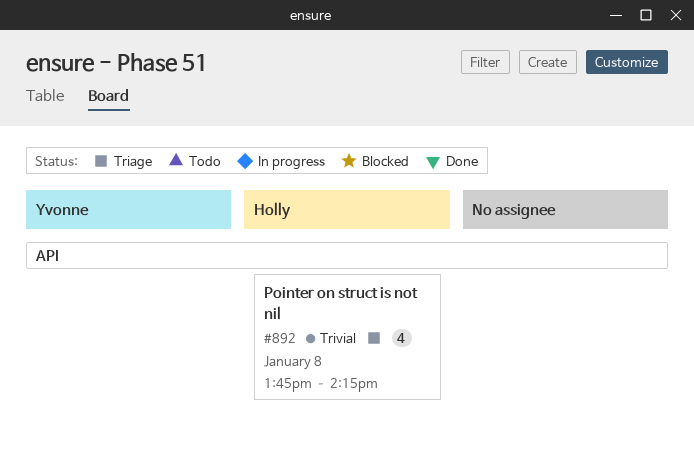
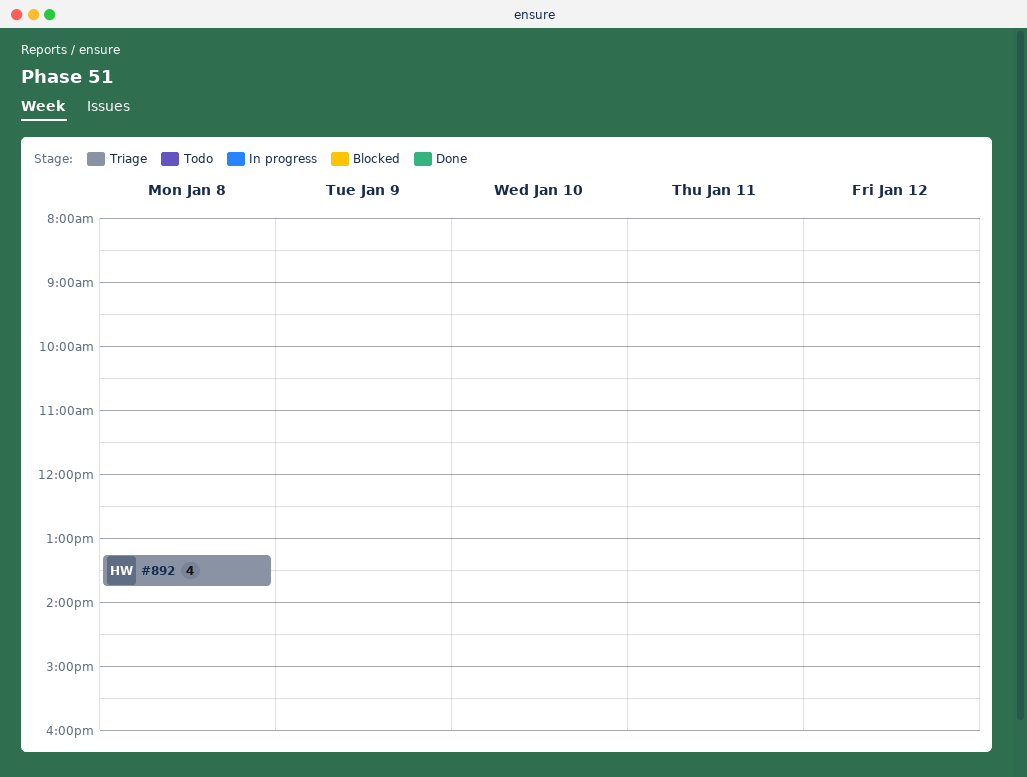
#892, begins: 13:45 -> 13:15
#892, ends: 14:15 -> 13:45

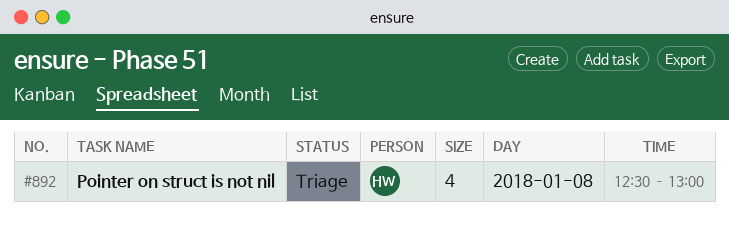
#892, begins: 13:15 -> 12:30
#892, ends: 13:45 -> 13:00

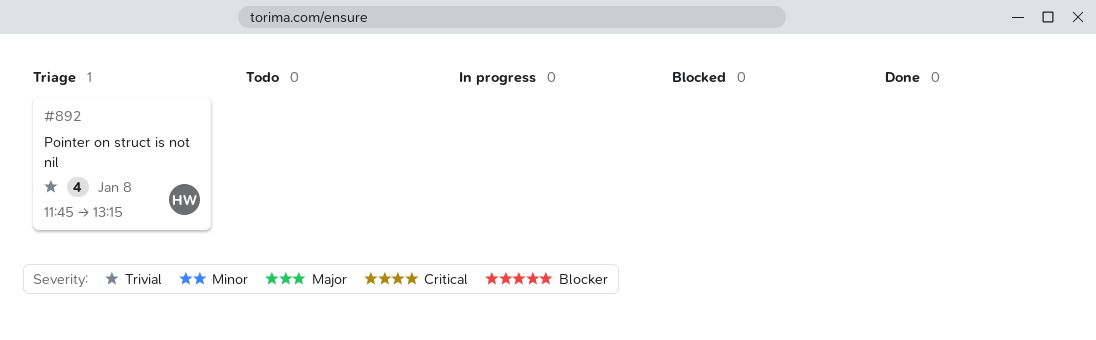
#892, begins: 12:30 -> 11:45
#892, ends: 13:00 -> 13:15

